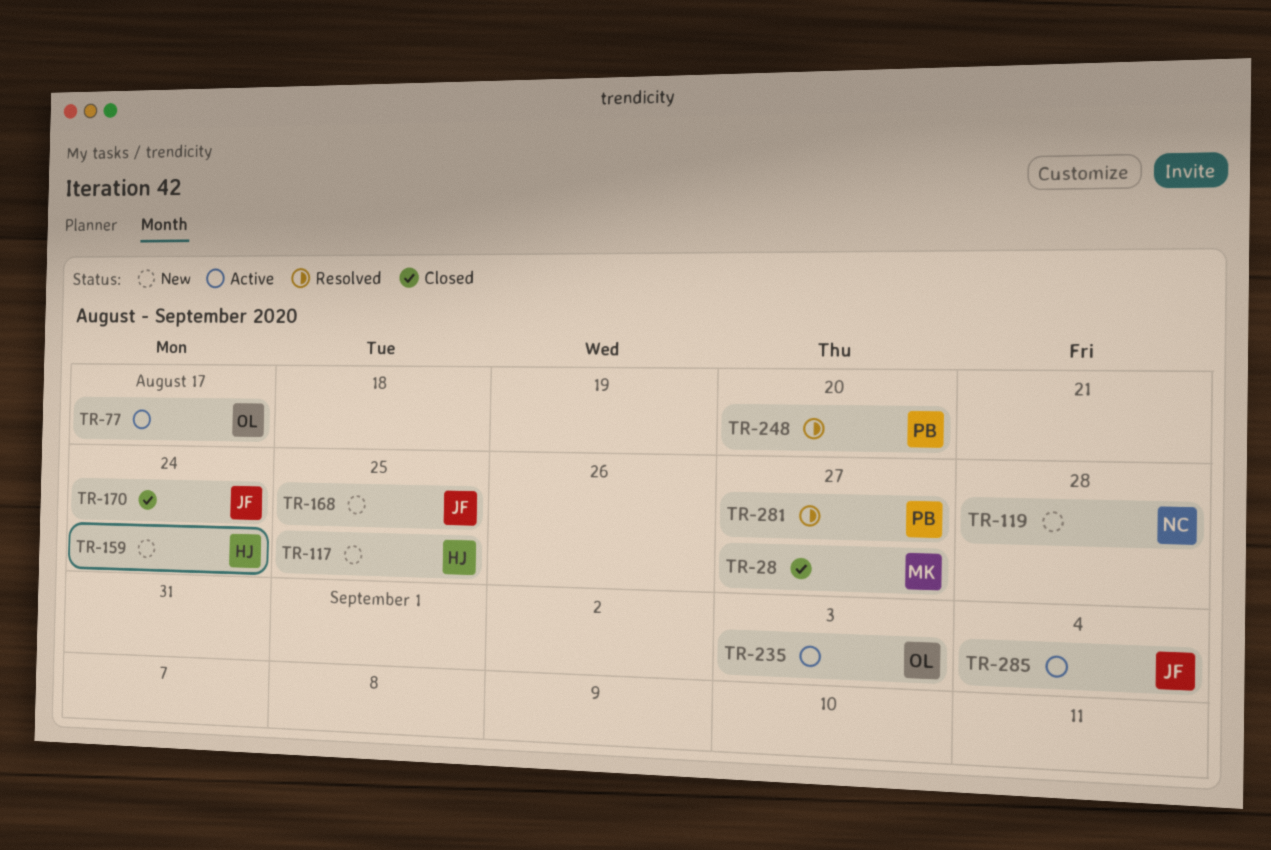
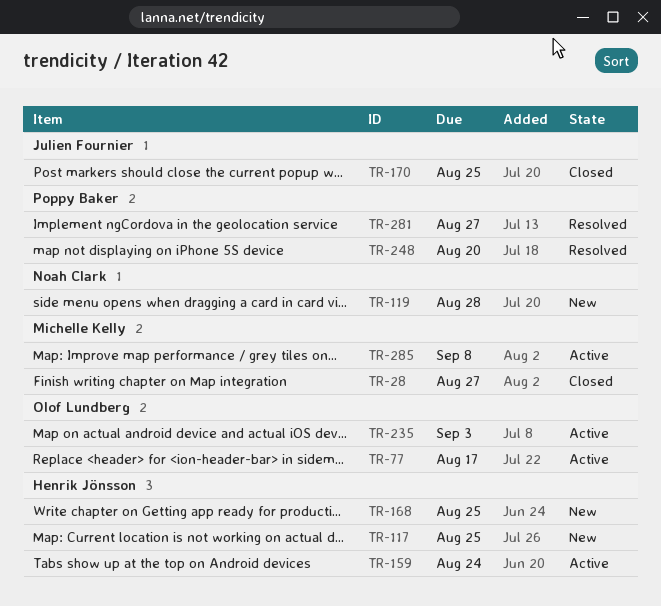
TR-159, status: New -> Active
TR-168, owner: Julien Fournier -> Henrik Jönsson
TR-170, due: Aug 24 -> Aug 25
TR-285, owner: Julien Fournier -> Michelle Kelly
TR-285, due: Sep 4 -> Sep 8

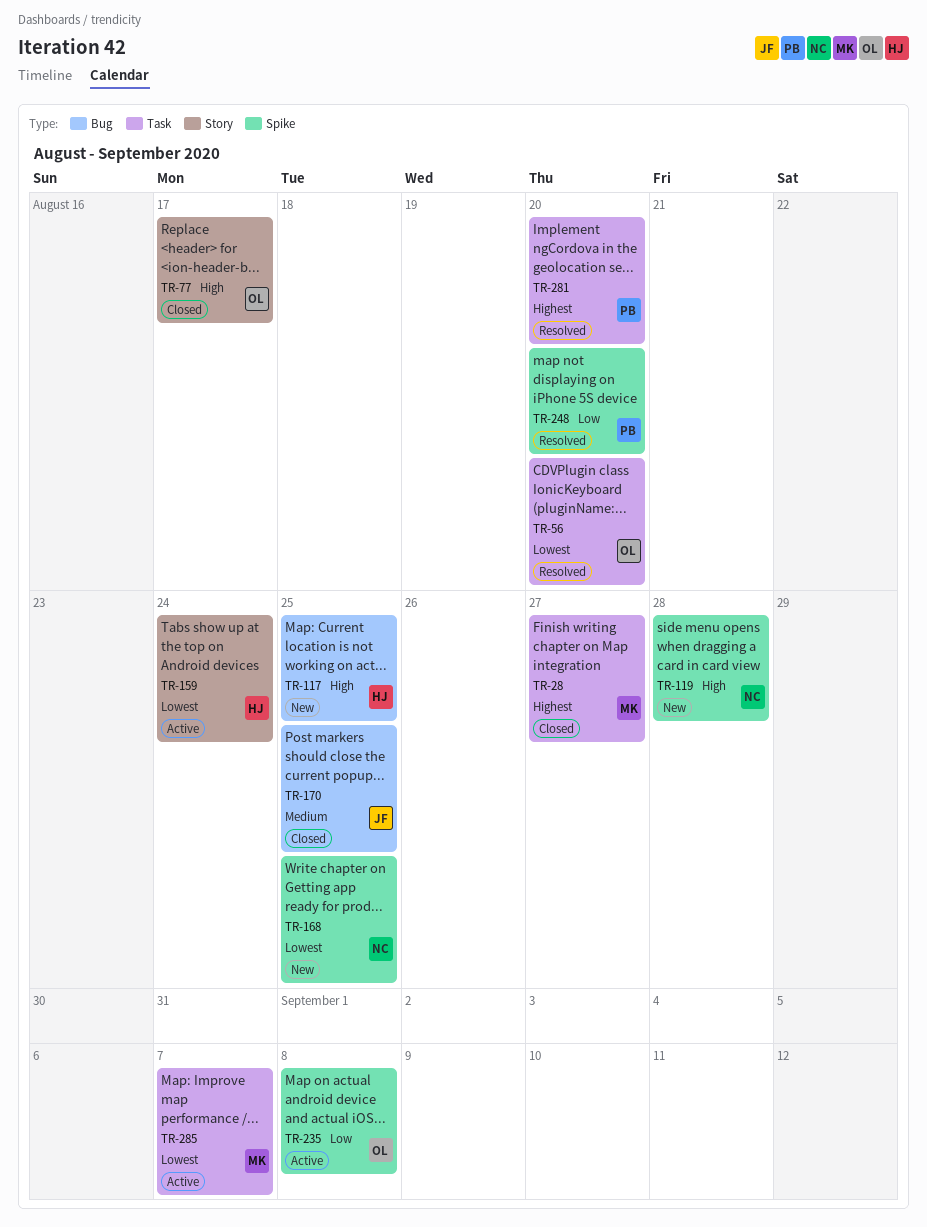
TR-56: none -> present
TR-77, status: Active -> Closed
TR-168, owner: Henrik Jönsson -> Noah Clark
TR-235, due: Sep 3 -> Sep 8
TR-281, due: Aug 27 -> Aug 20
TR-285, due: Sep 8 -> Sep 7

